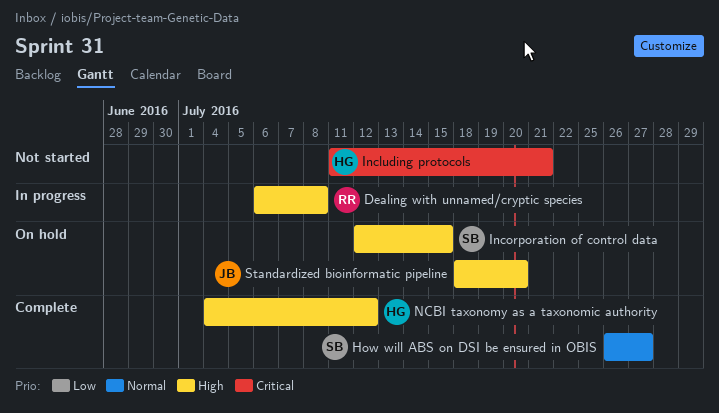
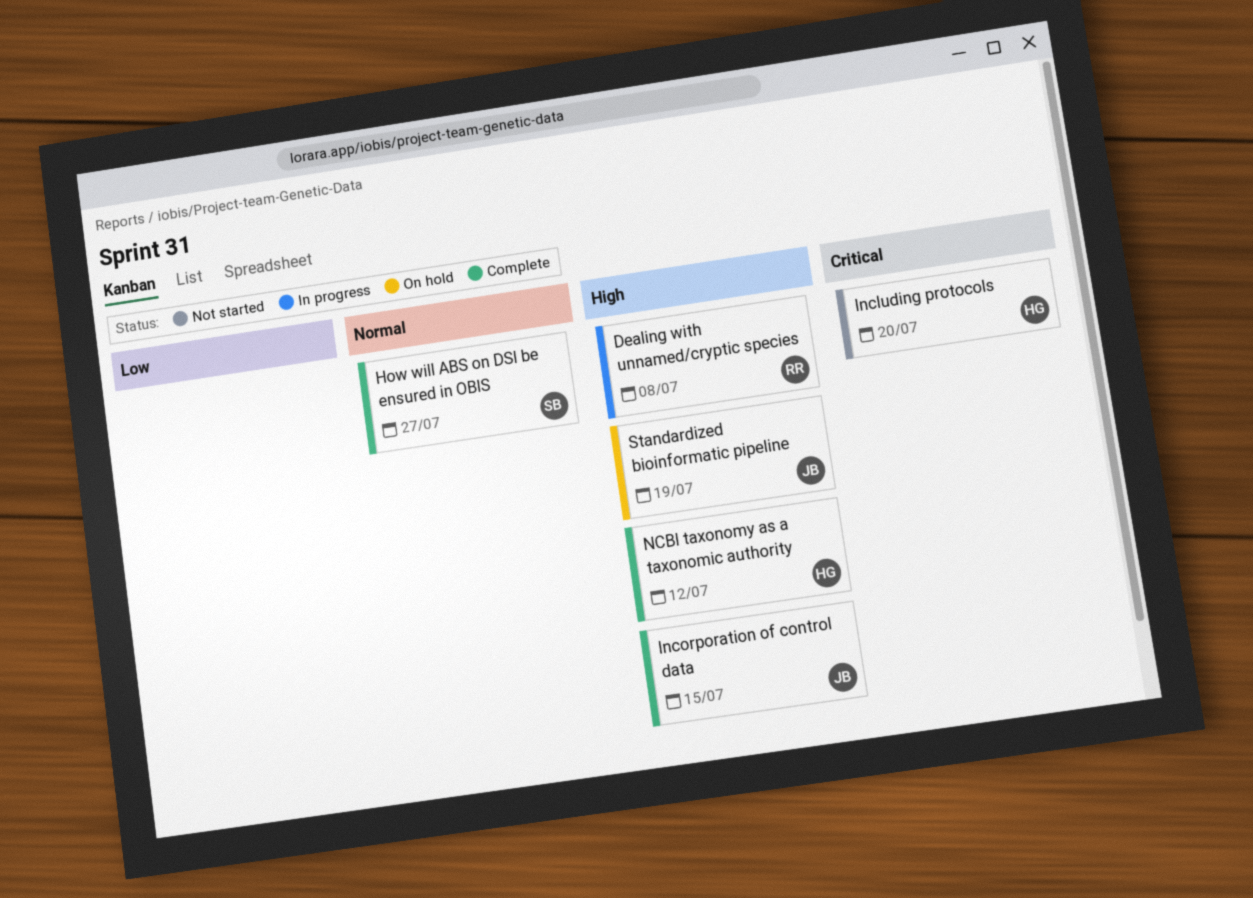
Including protocols, due: Jul 21 -> Jul 20
Incorporation of control data, status: On hold -> Complete
Incorporation of control data, owner: SB -> JB
Standardized bioinformatic pipeline, due: Jul 20 -> Jul 19

